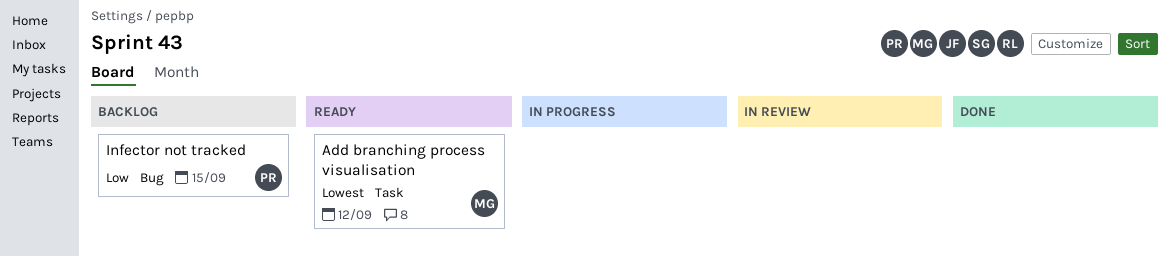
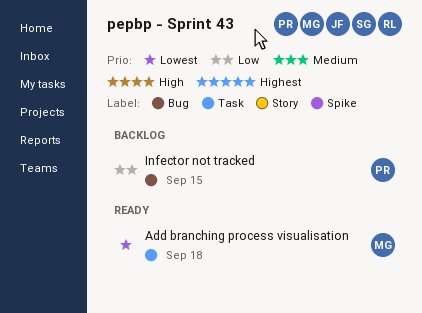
Add branching process visualisation, due: Sep 12 -> Sep 18

